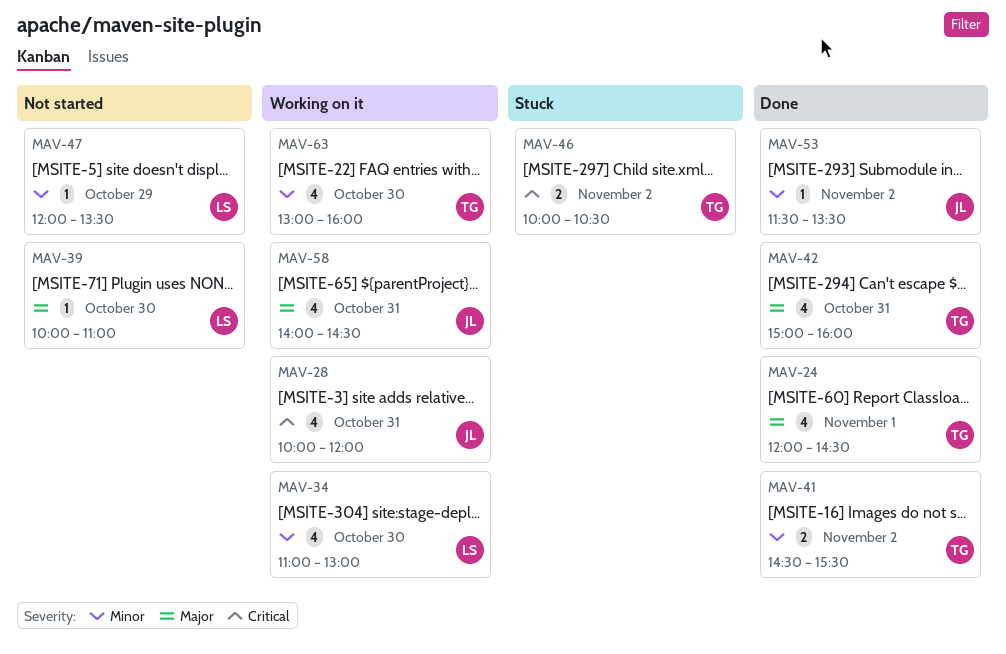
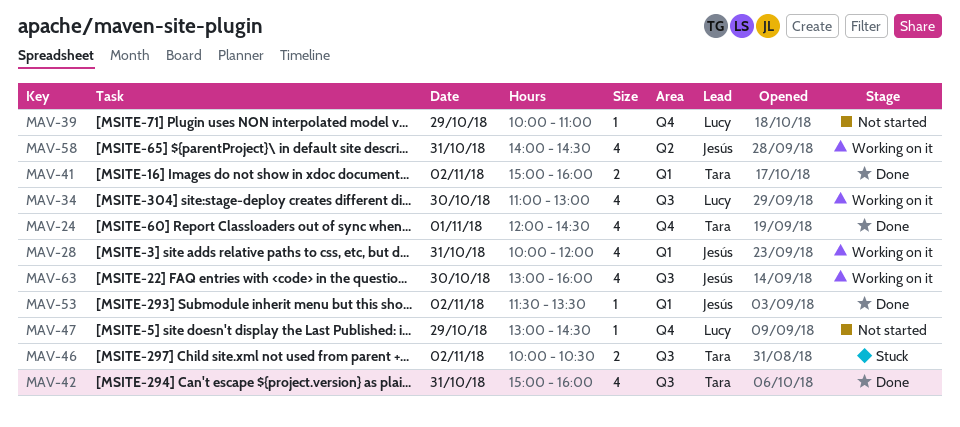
MAV-39, day: Oct 30 -> Oct 29
MAV-41, begins: 14:30 -> 15:00
MAV-41, ends: 15:30 -> 16:00
MAV-47, begins: 12:00 -> 13:00
MAV-47, ends: 13:30 -> 14:30
MAV-63, owner: Tara -> Jesús

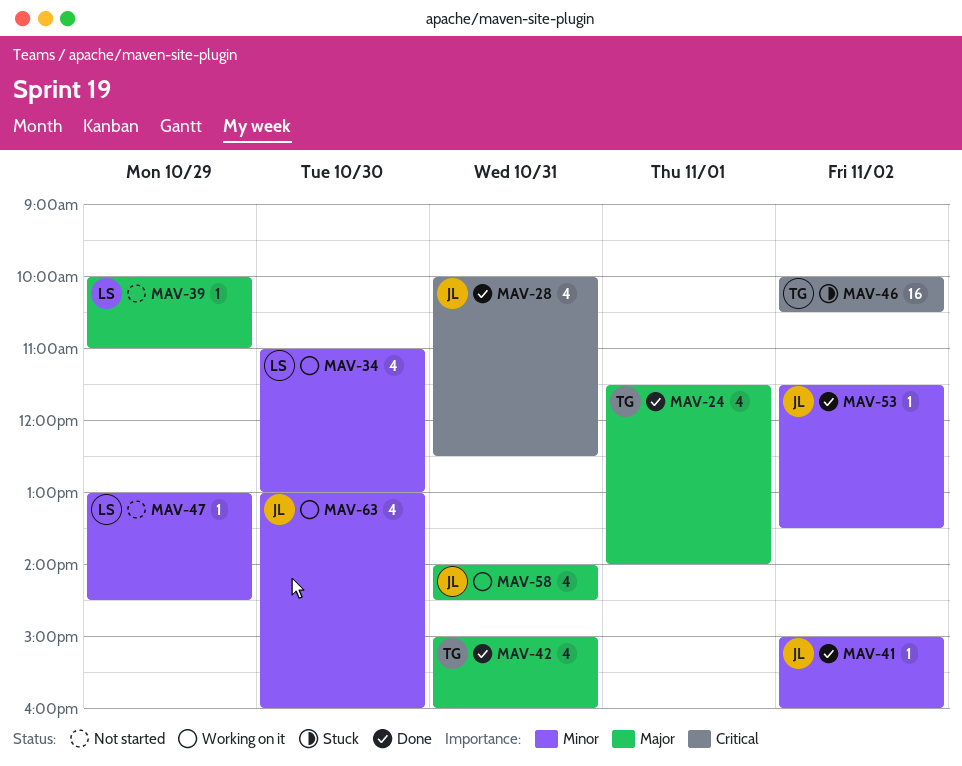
MAV-24, begins: 12:00 -> 11:30
MAV-24, ends: 14:30 -> 14:00
MAV-28, status: Working on it -> Done
MAV-28, ends: 12:00 -> 12:30
MAV-41, owner: Tara -> Jesús
MAV-41, estimate: 2 -> 1
MAV-46, estimate: 2 -> 16

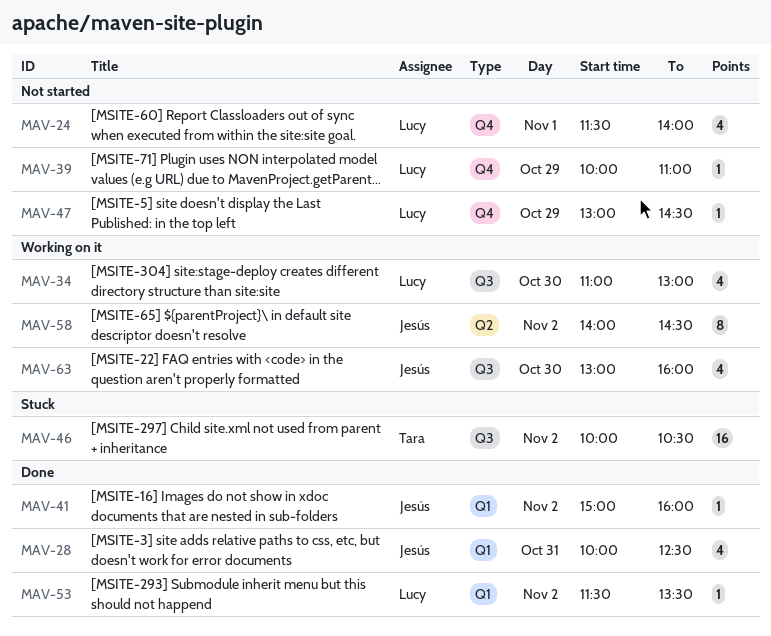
MAV-24, status: Done -> Not started
MAV-24, owner: Tara -> Lucy
MAV-42: present -> none
MAV-53, owner: Jesús -> Lucy
MAV-58, estimate: 4 -> 8
MAV-58, day: Oct 31 -> Nov 2

